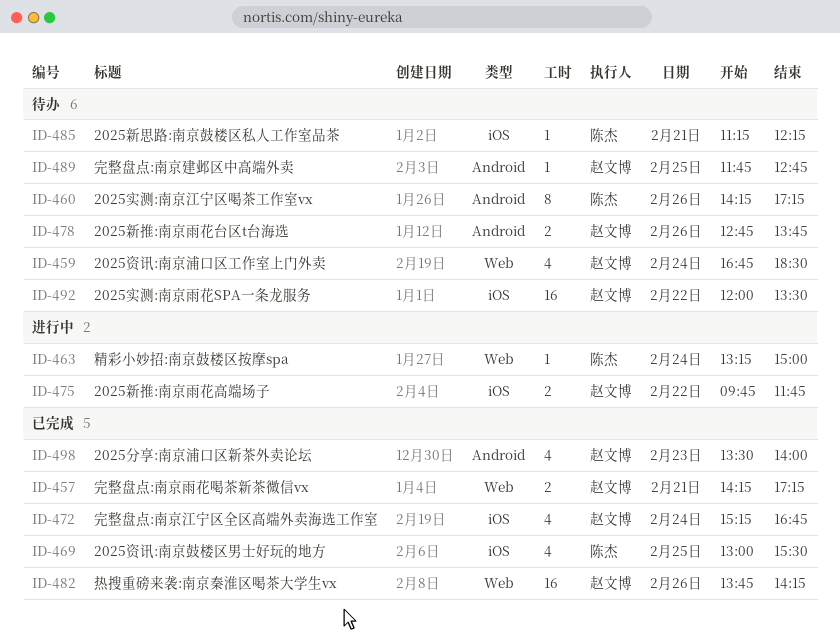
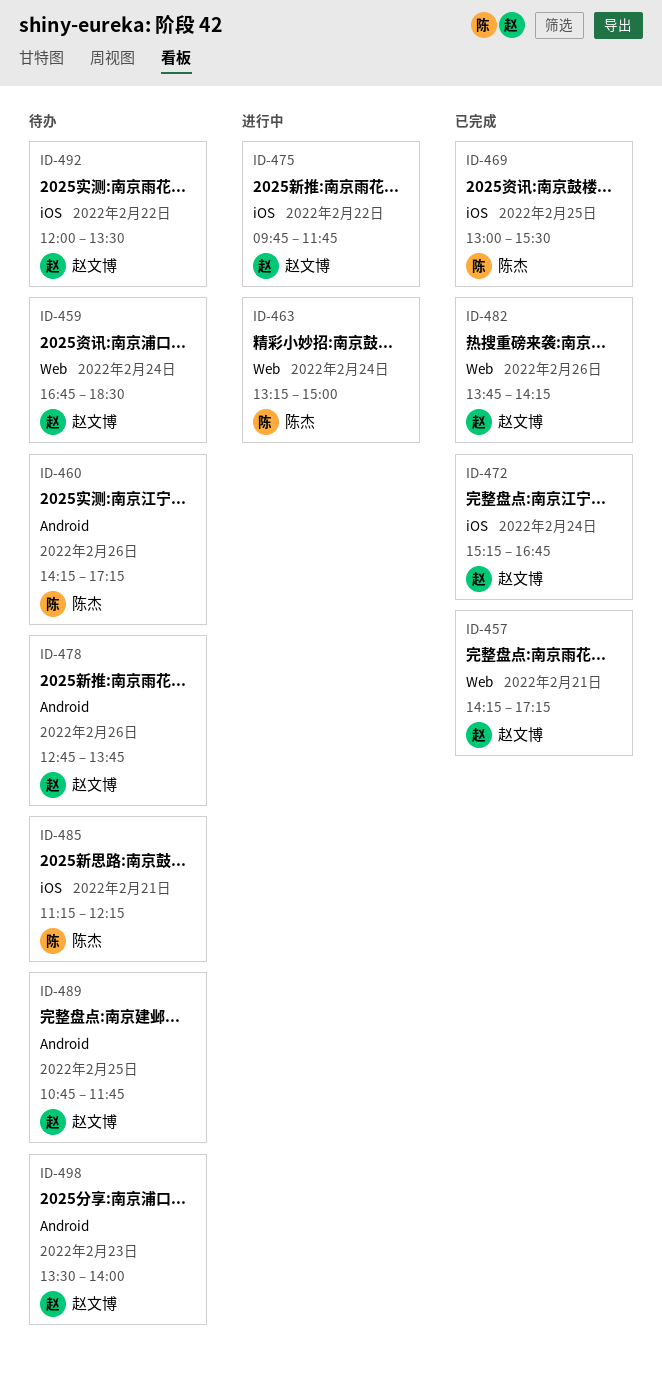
ID-489, begins: 11:45 -> 10:45
ID-489, ends: 12:45 -> 11:45
ID-498, status: 已完成 -> 待办

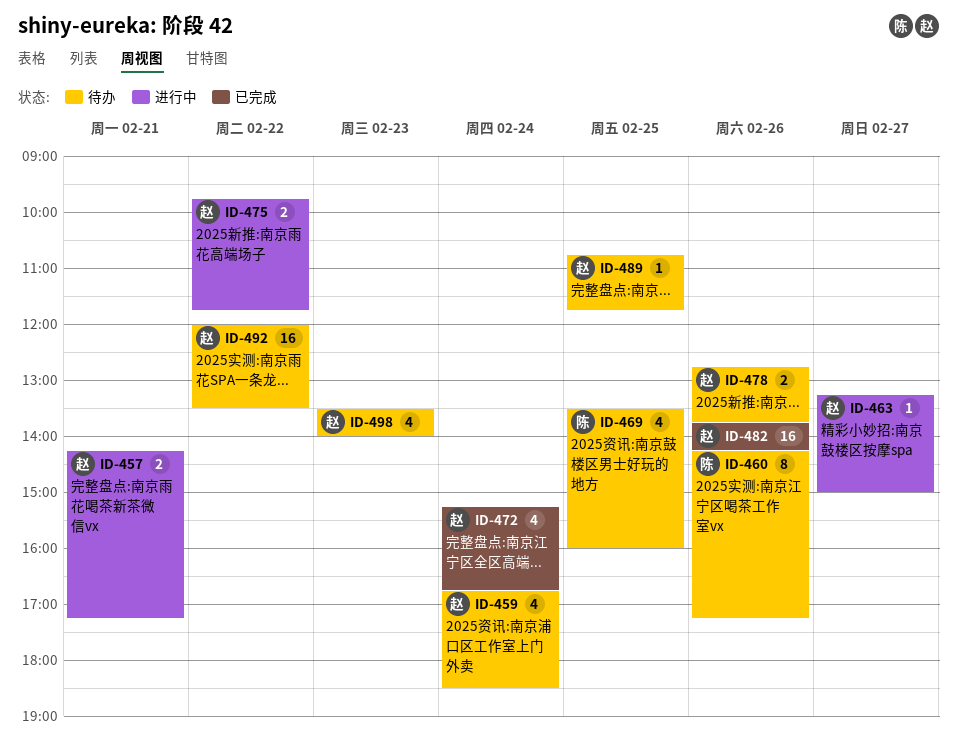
ID-457, status: 已完成 -> 进行中
ID-463, owner: 陈杰 -> 赵文博
ID-463, day: Feb 24 -> Feb 27
ID-469, status: 已完成 -> 待办
ID-469, begins: 13:00 -> 13:30
ID-469, ends: 15:30 -> 16:00
ID-485: present -> none

